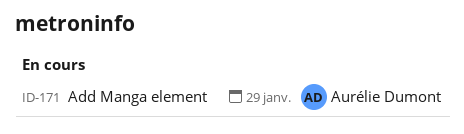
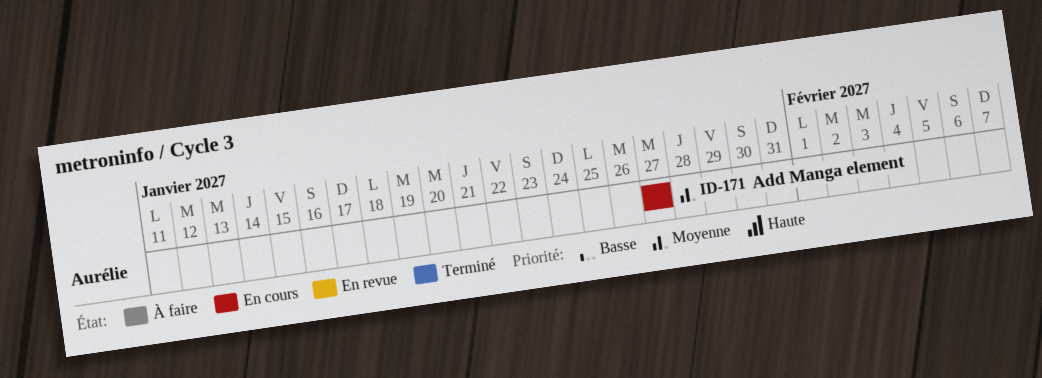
ID-171, due: Jan 29 -> Jan 27

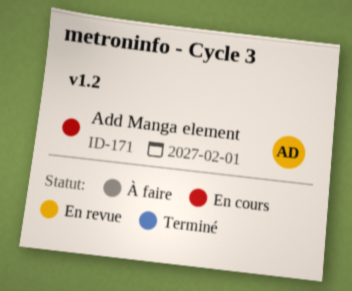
ID-171, due: Jan 27 -> Feb 1

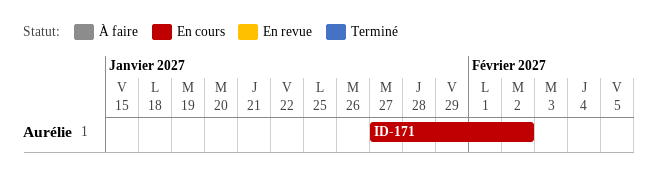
ID-171, due: Feb 1 -> Feb 2

